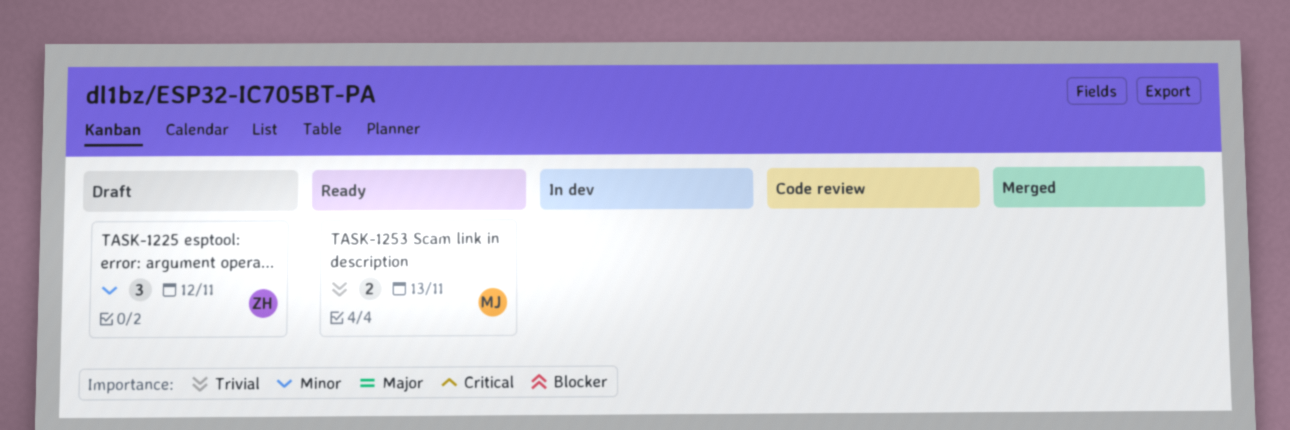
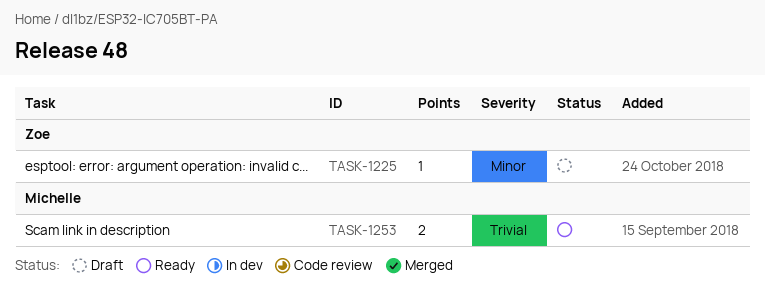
TASK-1225, estimate: 3 -> 1

